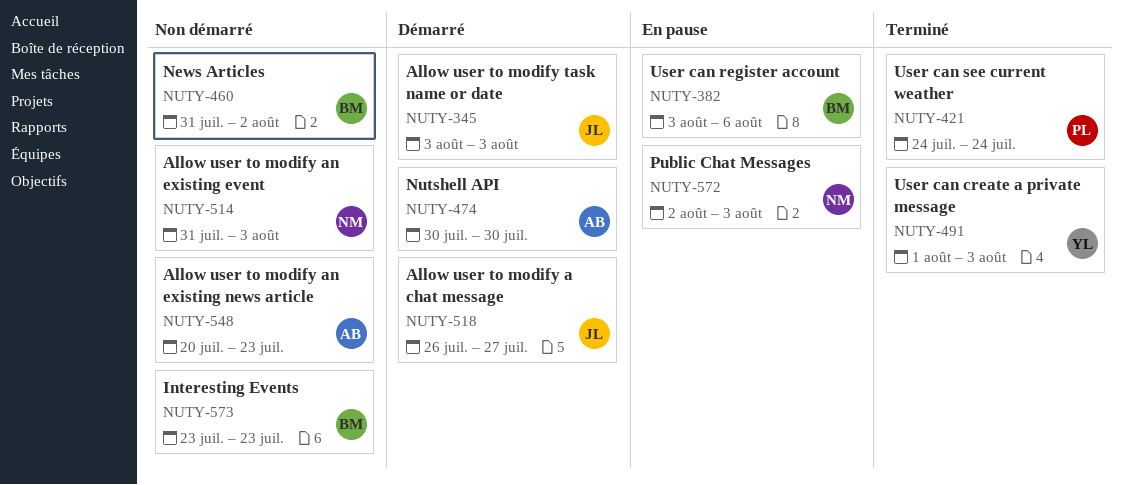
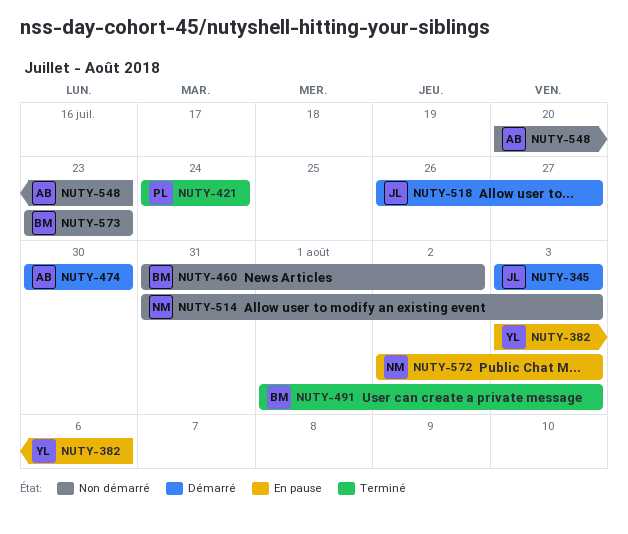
NUTY-382, owner: BM -> YL
NUTY-491, owner: YL -> BM

